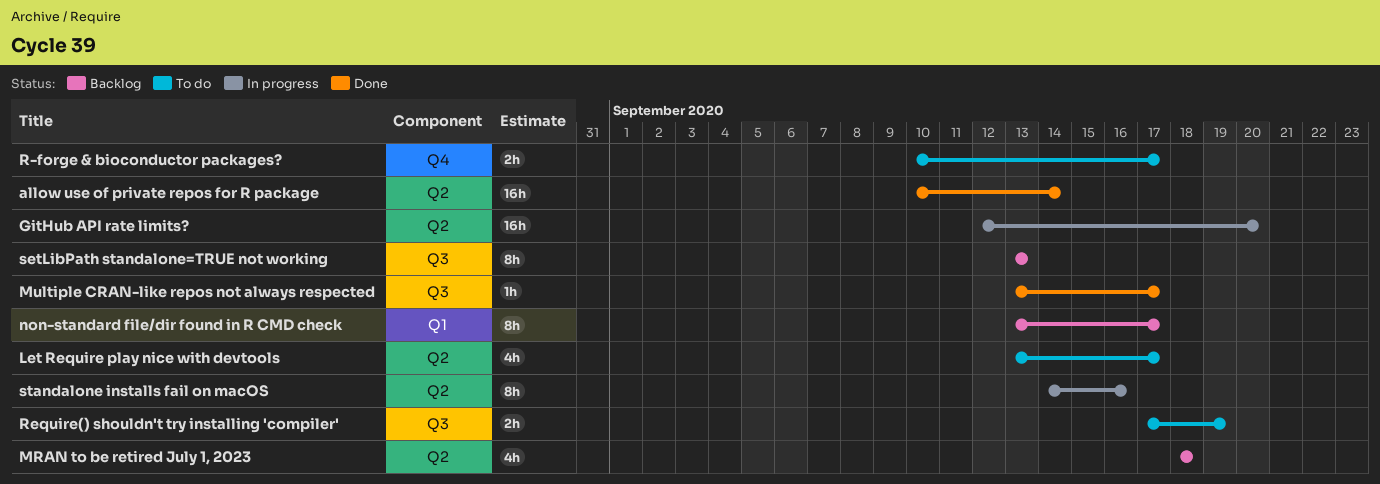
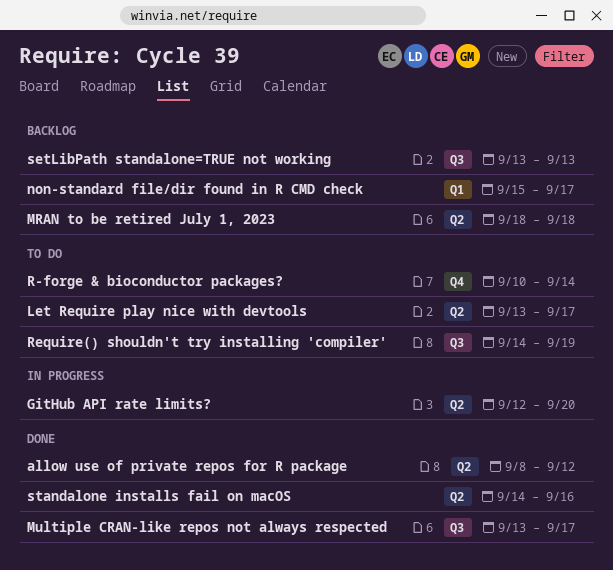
allow use of private repos for R package, start: Sep 10 -> Sep 8
allow use of private repos for R package, due: Sep 14 -> Sep 12
non-standard file/dir found in R CMD check, start: Sep 13 -> Sep 15
R-forge & bioconductor packages?, due: Sep 17 -> Sep 14
Require() shouldn't try installing 'compiler', start: Sep 17 -> Sep 14
standalone installs fail on macOS, status: In progress -> Done

